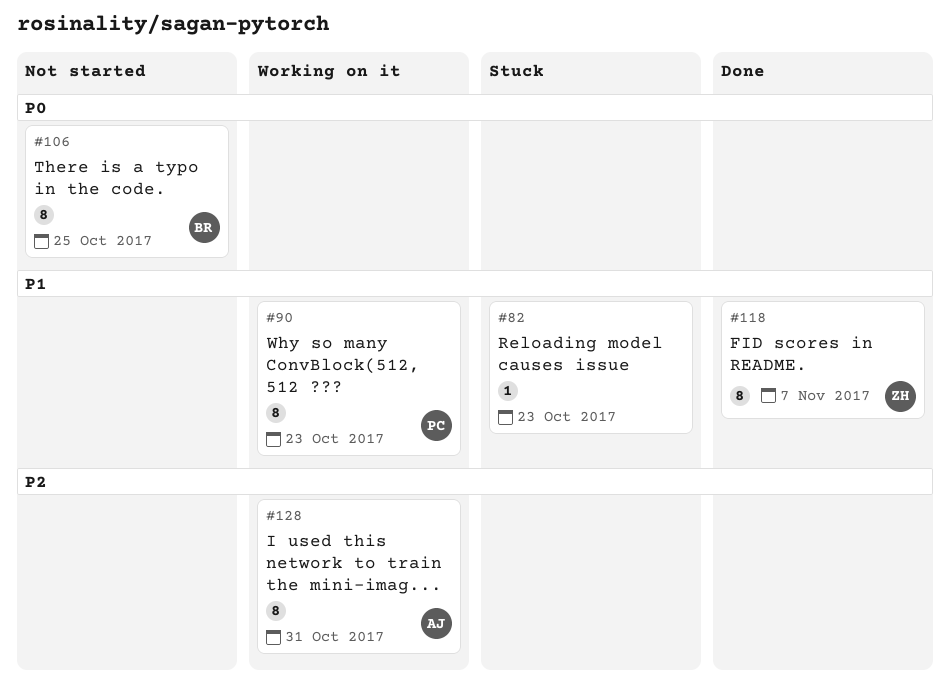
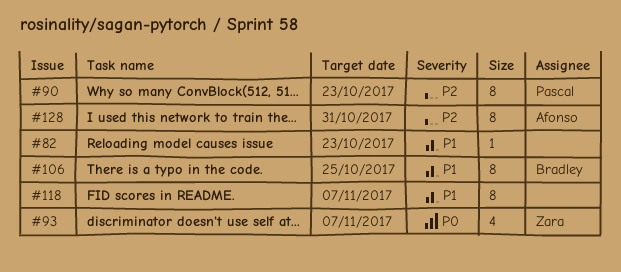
#90, priority: P1 -> P2
#93: none -> present
#106, priority: P0 -> P1
#118, owner: Zara -> none

